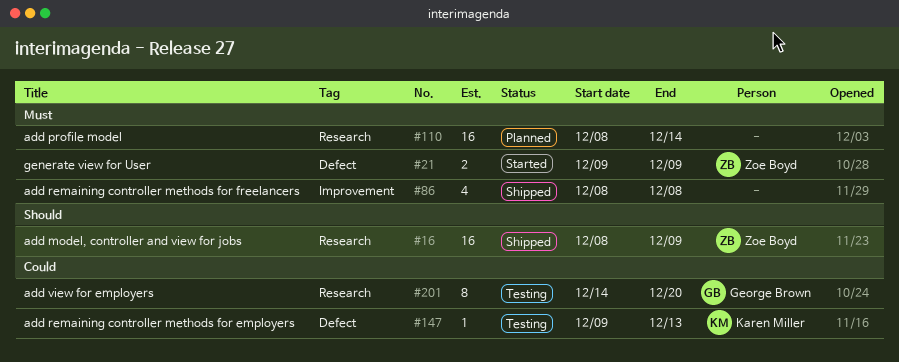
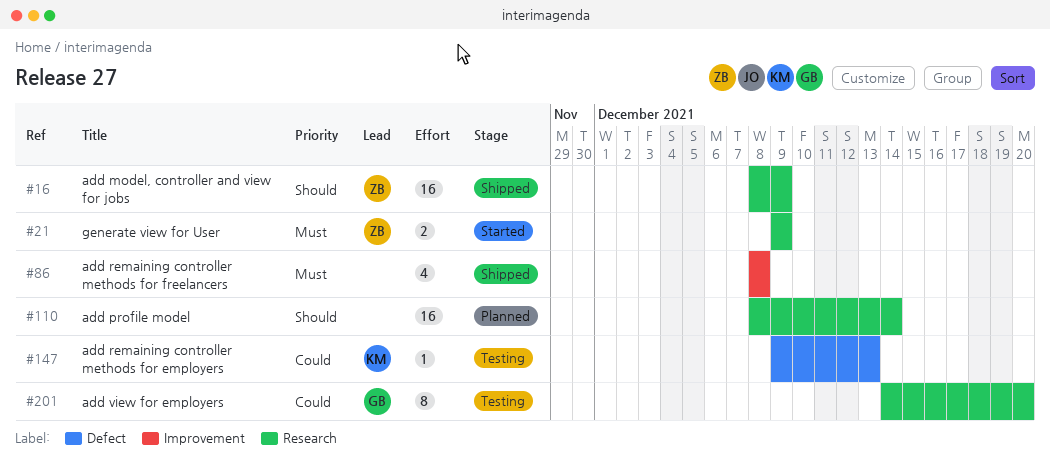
#21, label: Defect -> Research
#110, priority: Must -> Should

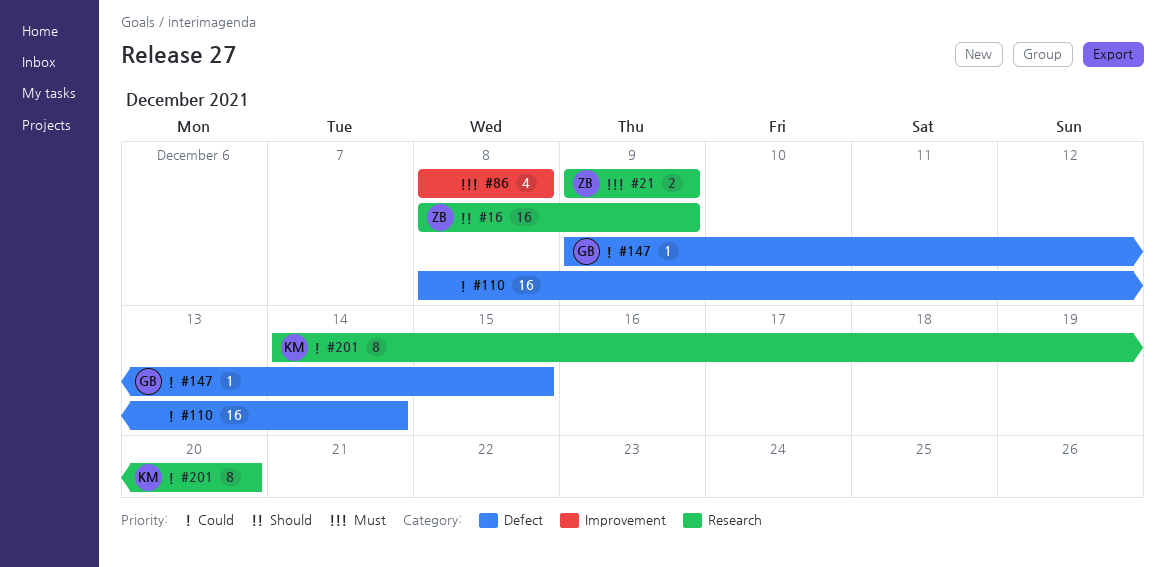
#110, priority: Should -> Could
#110, label: Research -> Defect
#147, owner: KM -> GB
#147, due: Dec 13 -> Dec 15
#201, owner: GB -> KM

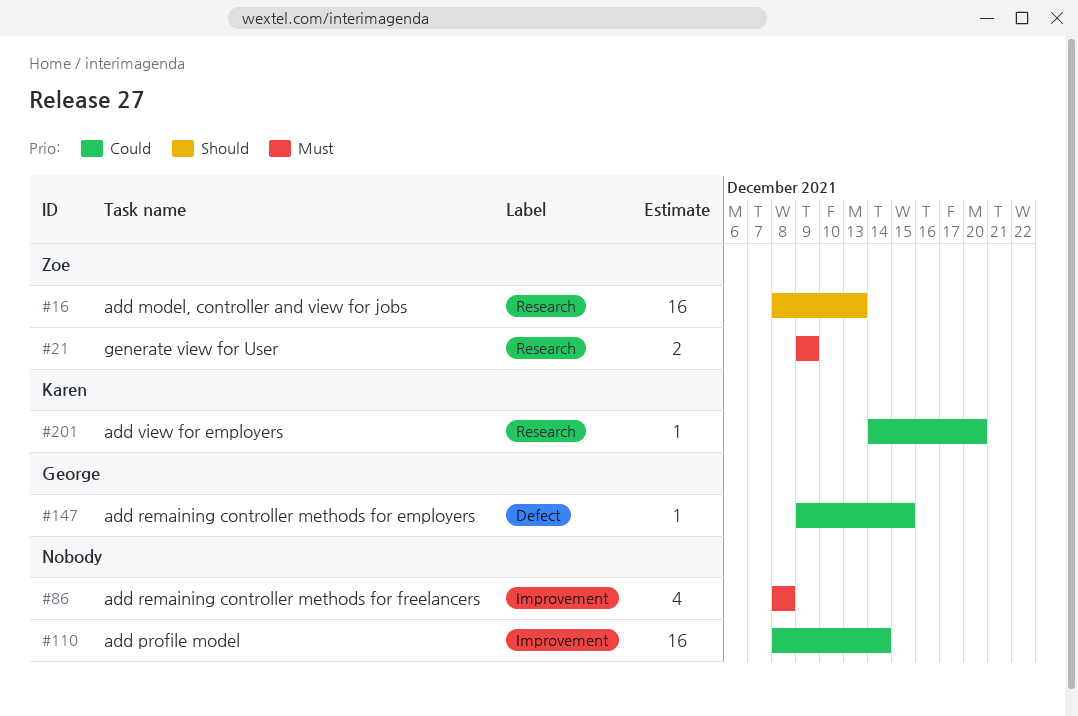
#16, due: Dec 9 -> Dec 13
#110, label: Defect -> Improvement
#201, estimate: 8 -> 1

